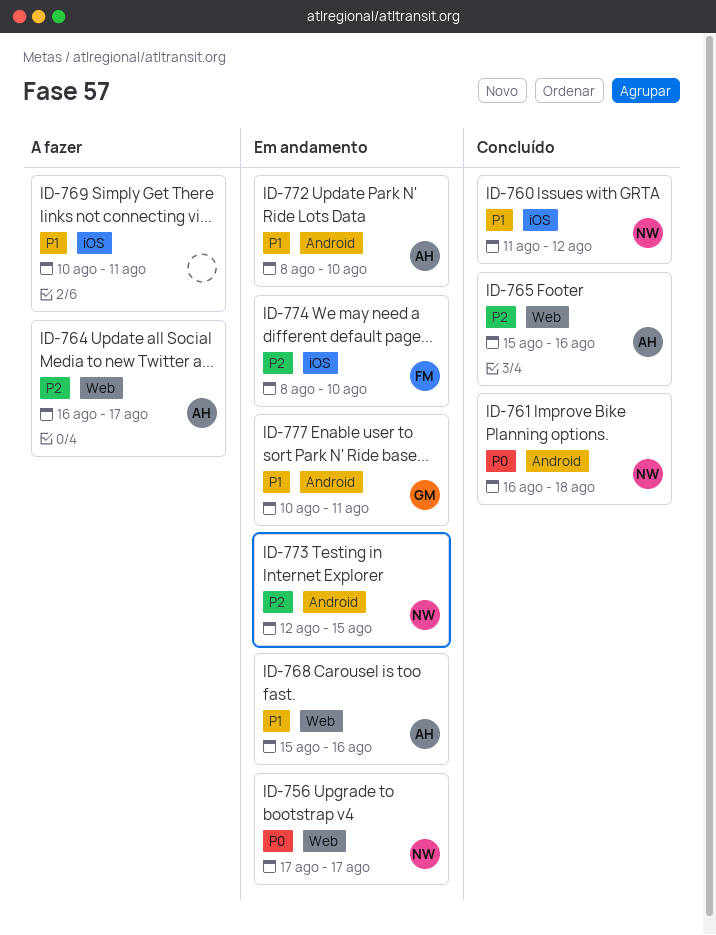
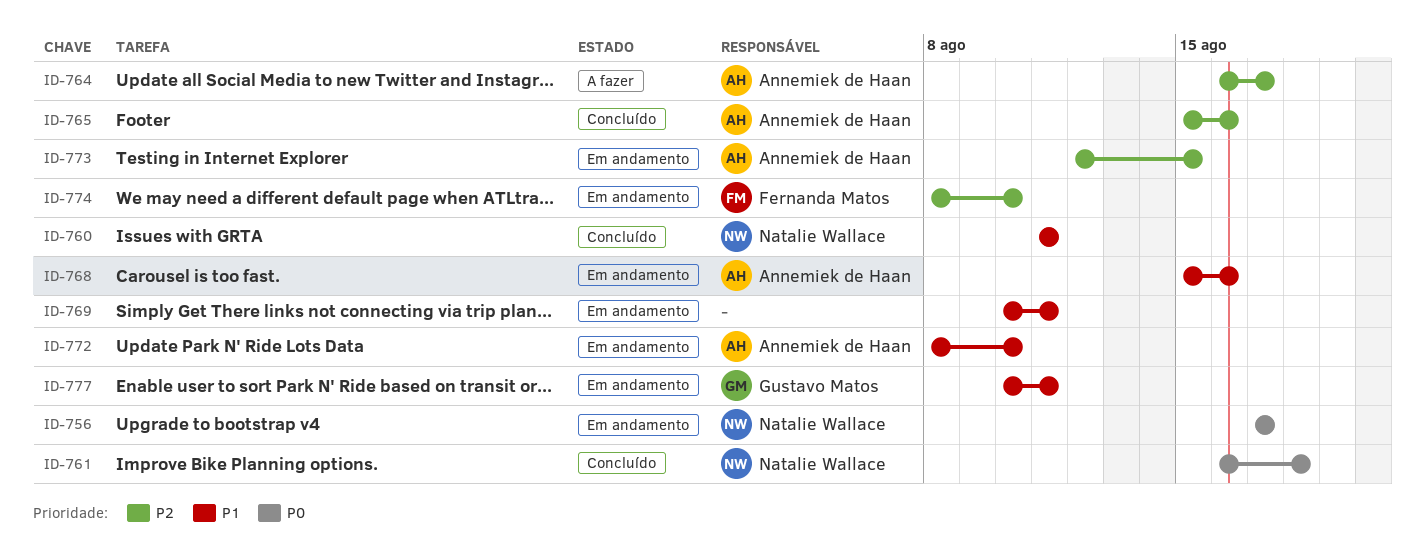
ID-760, due: Aug 12 -> Aug 11
ID-769, status: A fazer -> Em andamento
ID-773, owner: Natalie Wallace -> Annemiek de Haan

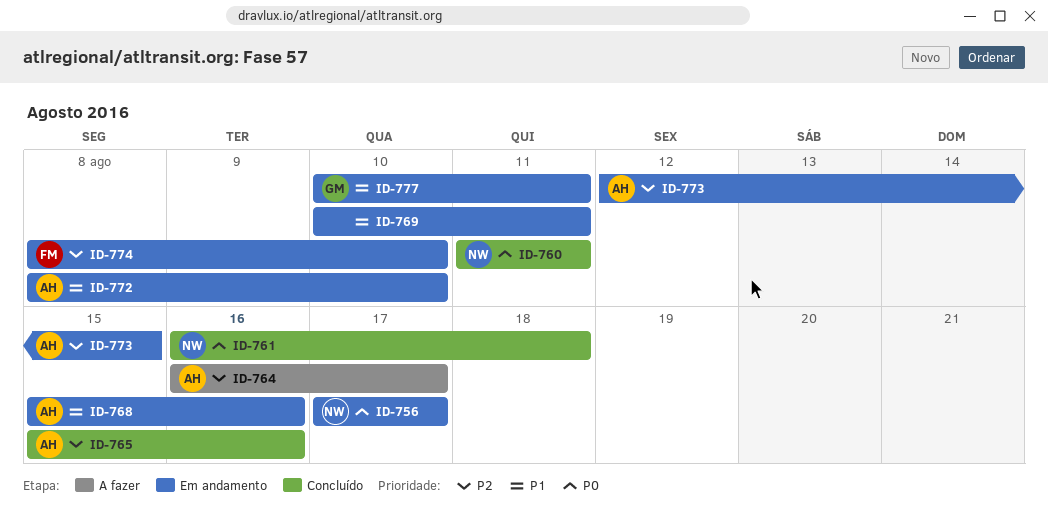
ID-760, priority: P1 -> P0

